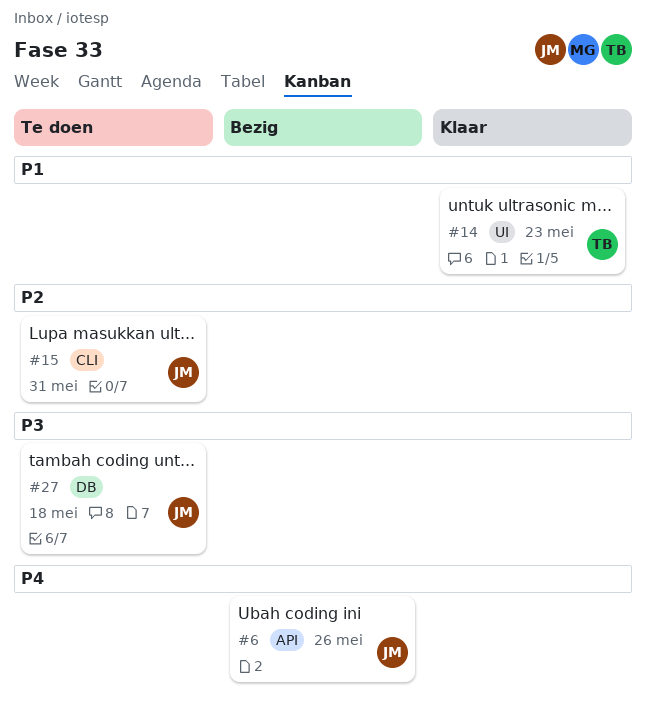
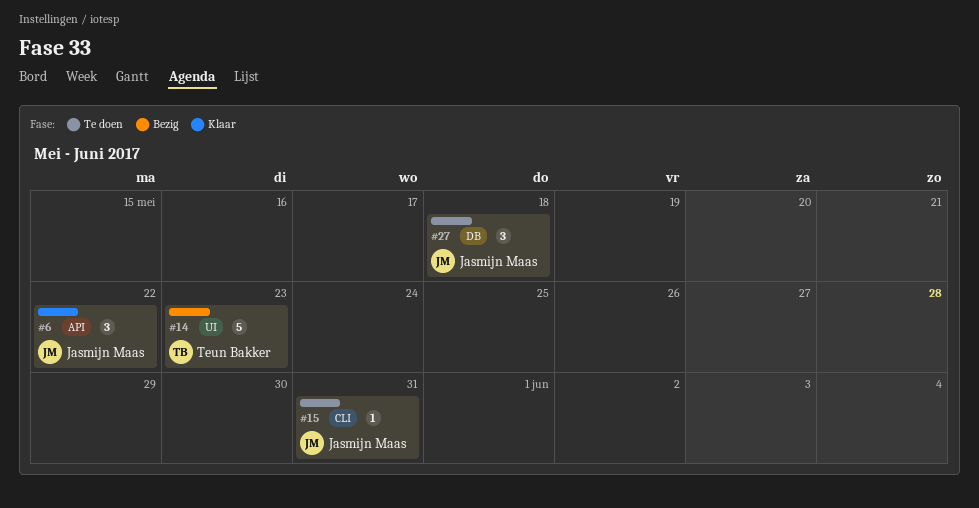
#6, status: Bezig -> Klaar
#6, due: May 26 -> May 22
#14, status: Klaar -> Bezig

